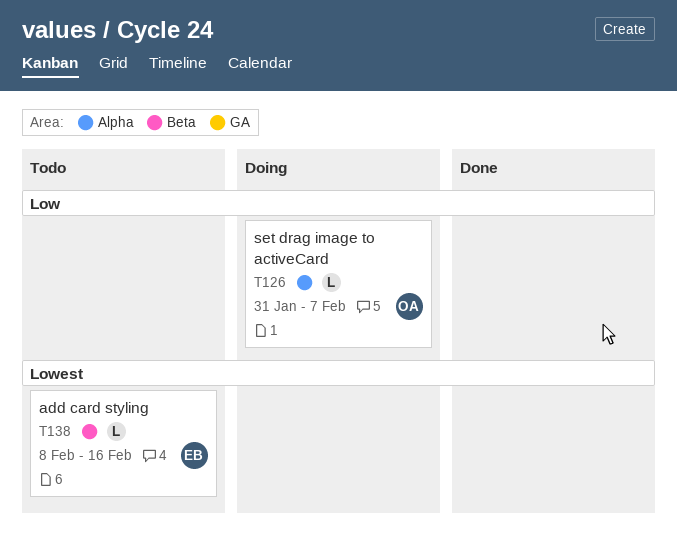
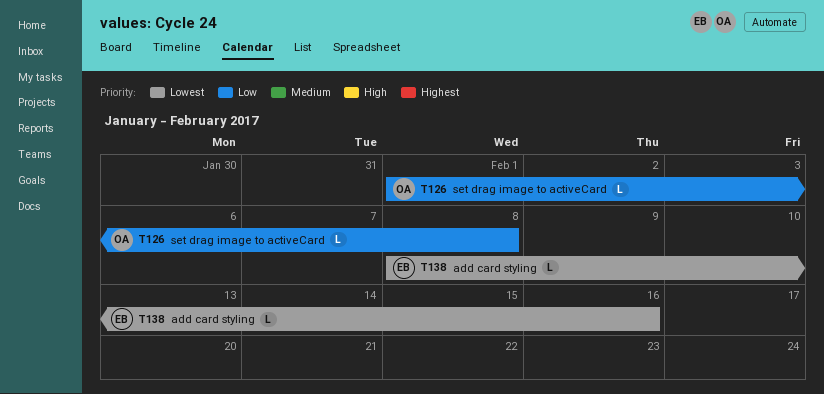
T126, start: Jan 31 -> Feb 1
T126, due: Feb 7 -> Feb 8

